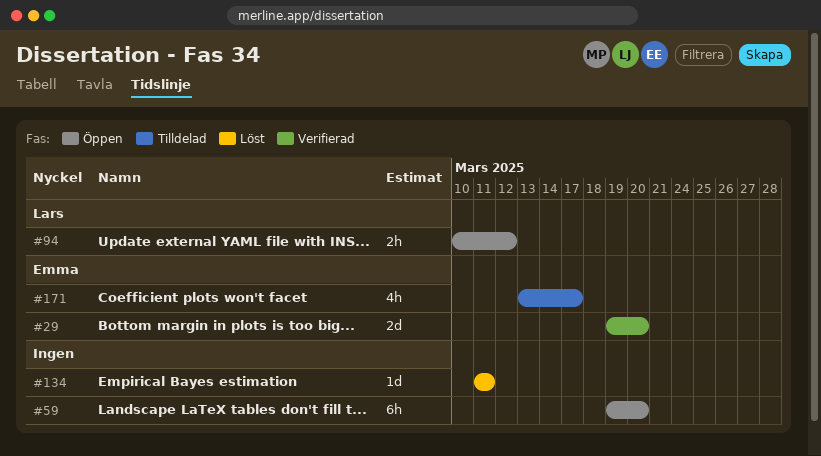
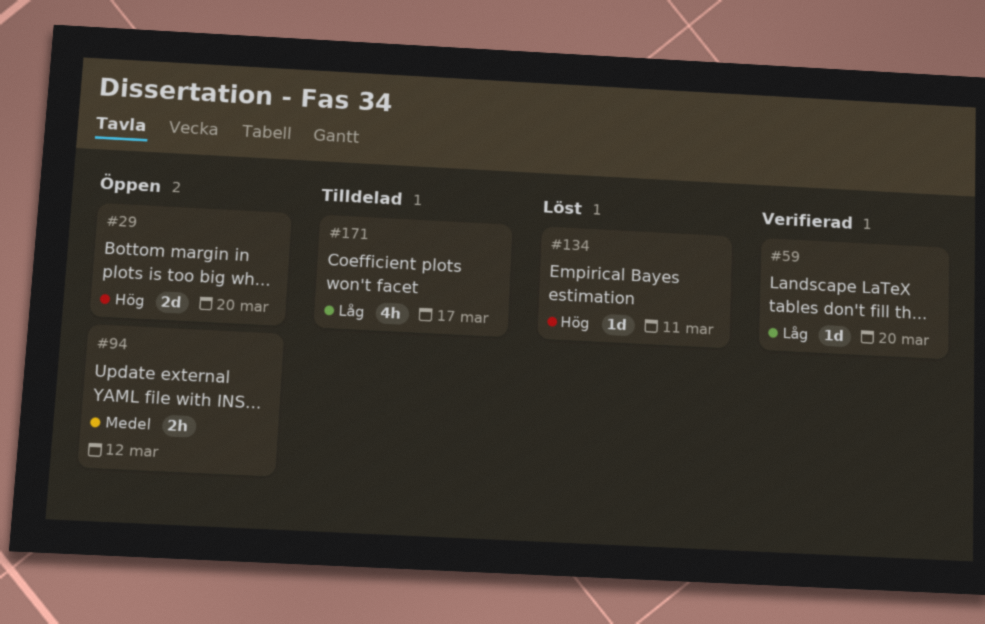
#29, status: Verifierad -> Öppen
#59, status: Öppen -> Verifierad
#59, estimate: 6h -> 1d

